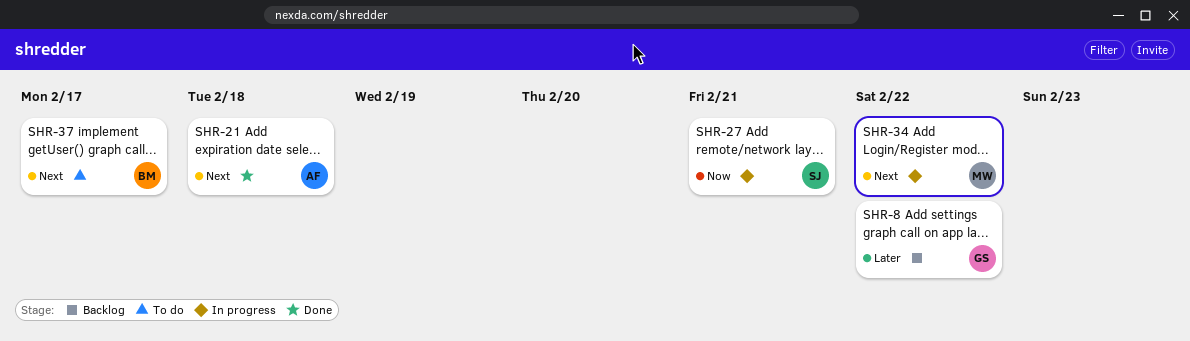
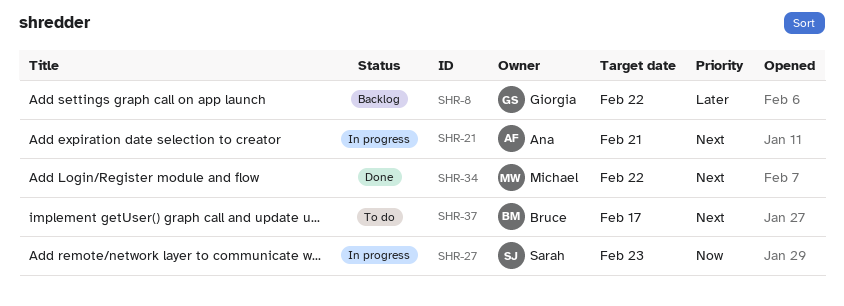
SHR-21, status: Done -> In progress
SHR-21, due: Feb 18 -> Feb 21
SHR-27, due: Feb 21 -> Feb 23
SHR-34, status: In progress -> Done

